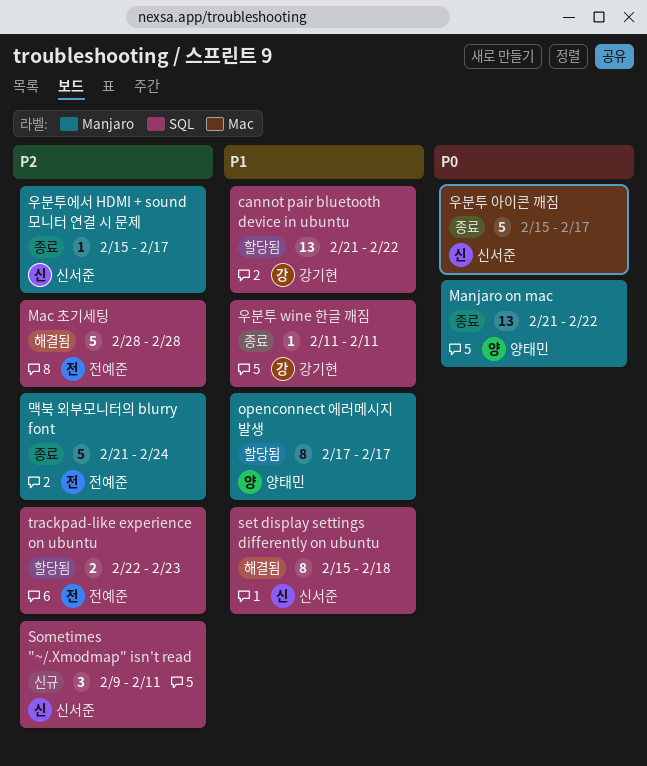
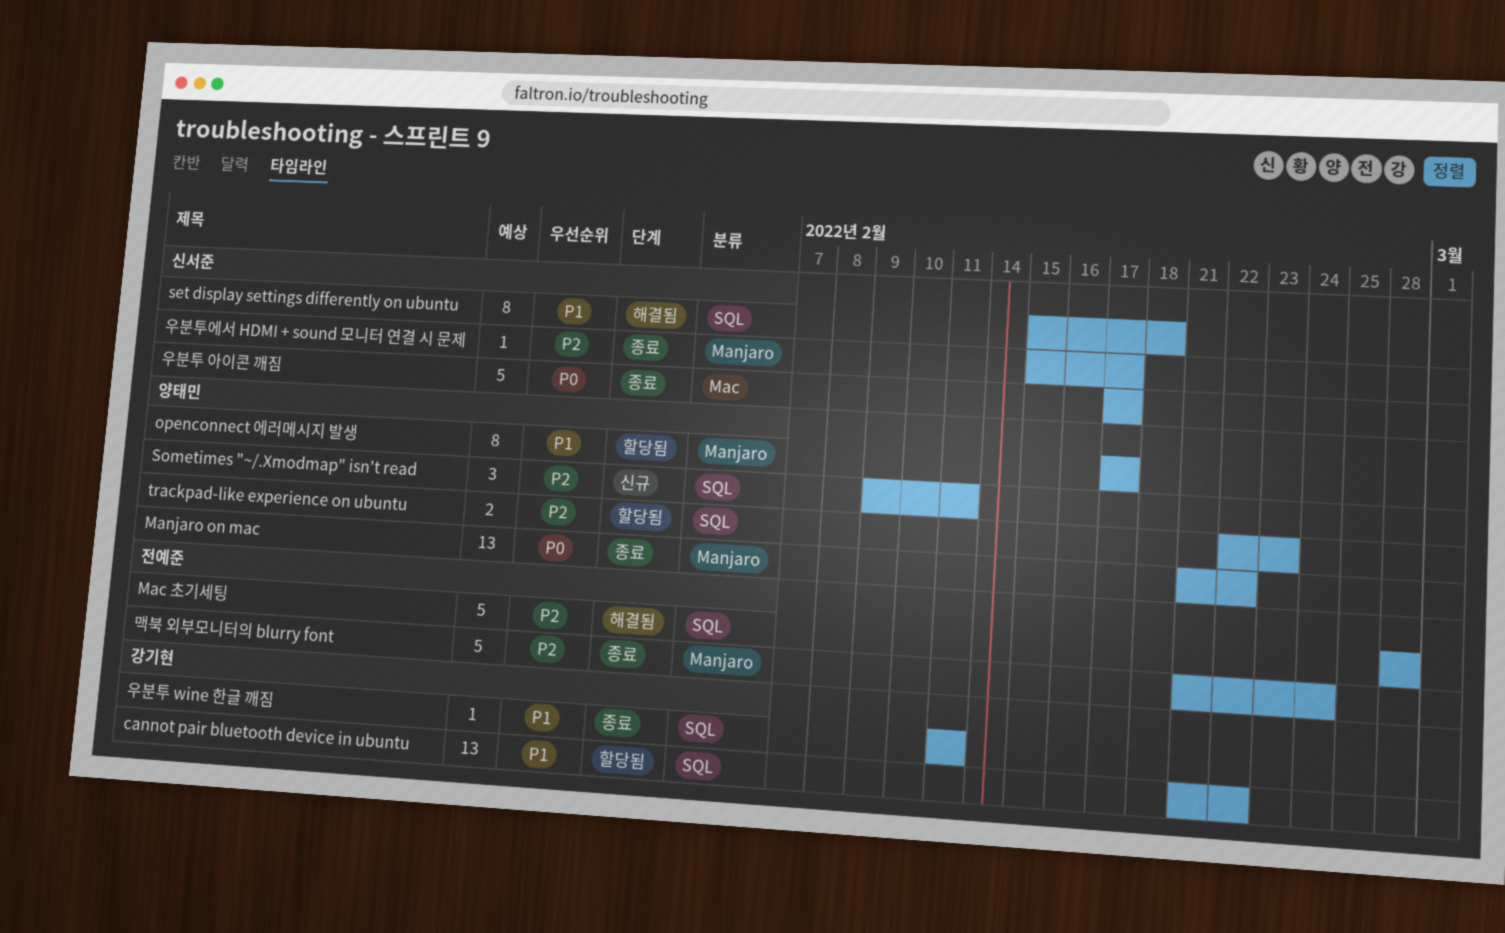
Sometimes "~/.Xmodmap" isn't read, owner: 신서준 -> 양태민
trackpad-like experience on ubuntu, owner: 전예준 -> 양태민
우분투 아이콘 깨짐, start: Feb 15 -> Feb 17

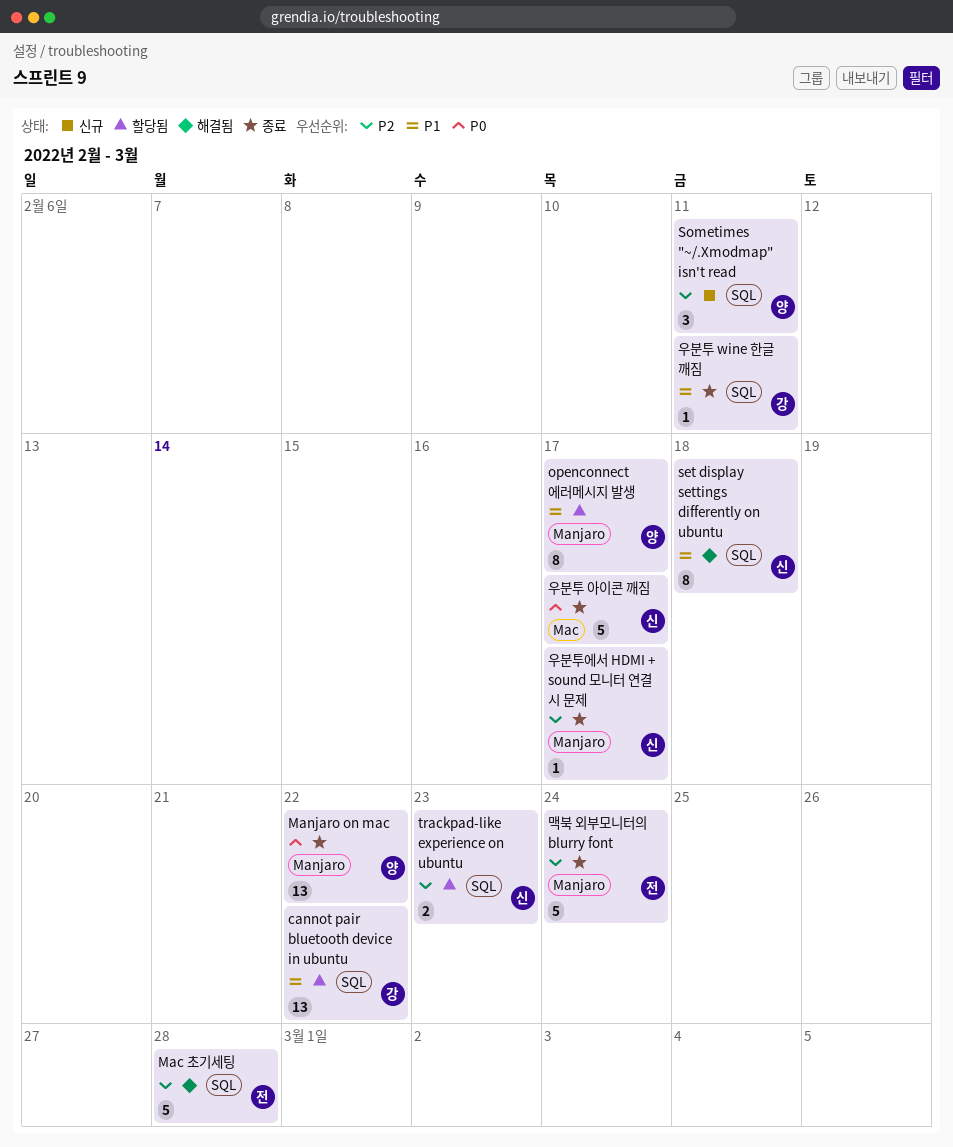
trackpad-like experience on ubuntu, owner: 양태민 -> 신서준

